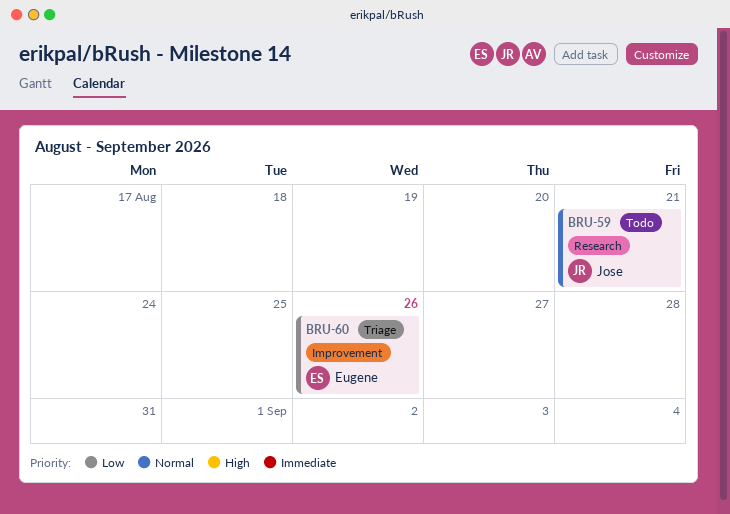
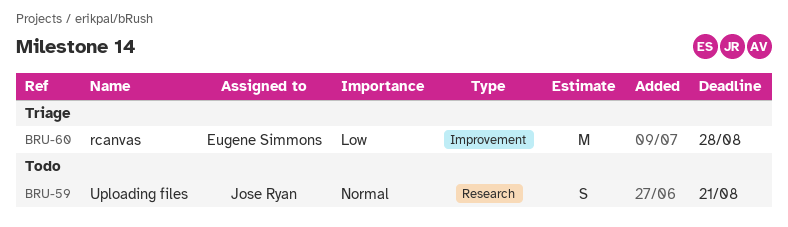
BRU-60, due: Aug 26 -> Aug 28

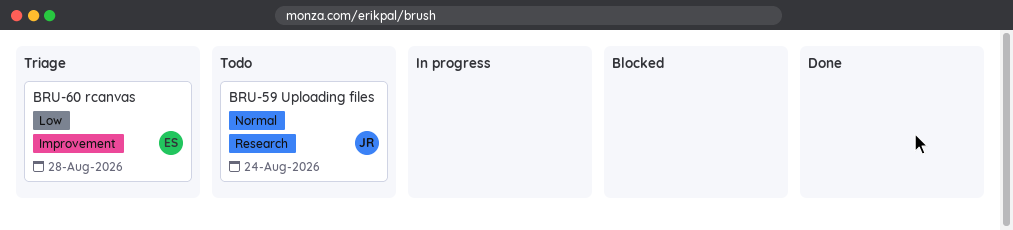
BRU-59, due: Aug 21 -> Aug 24

